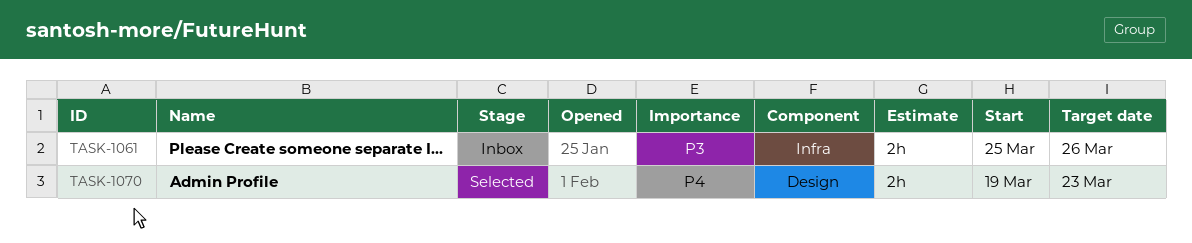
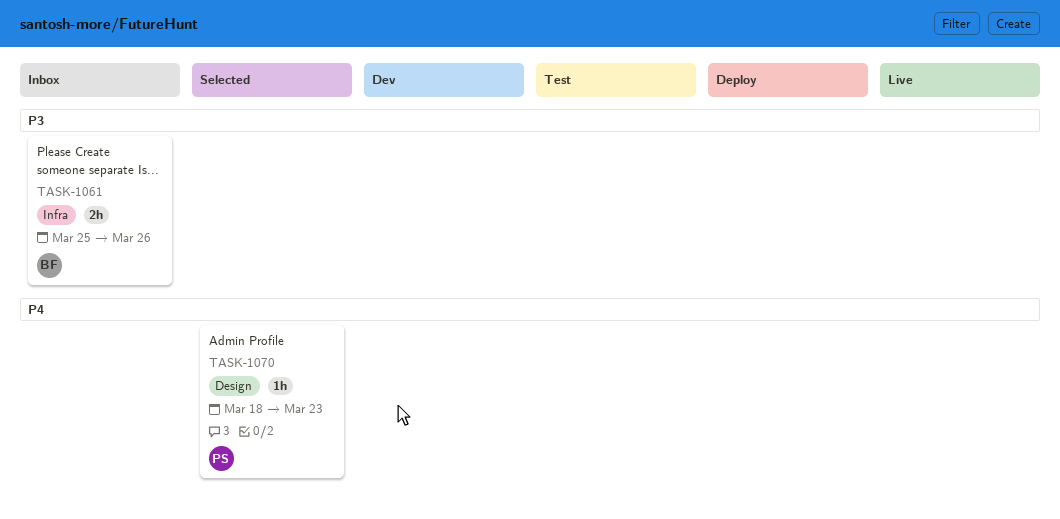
TASK-1070, estimate: 2h -> 1h
TASK-1070, start: Mar 19 -> Mar 18

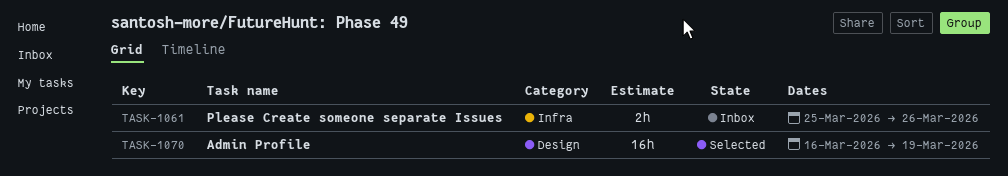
TASK-1070, estimate: 1h -> 16h
TASK-1070, start: Mar 18 -> Mar 16
TASK-1070, due: Mar 23 -> Mar 19

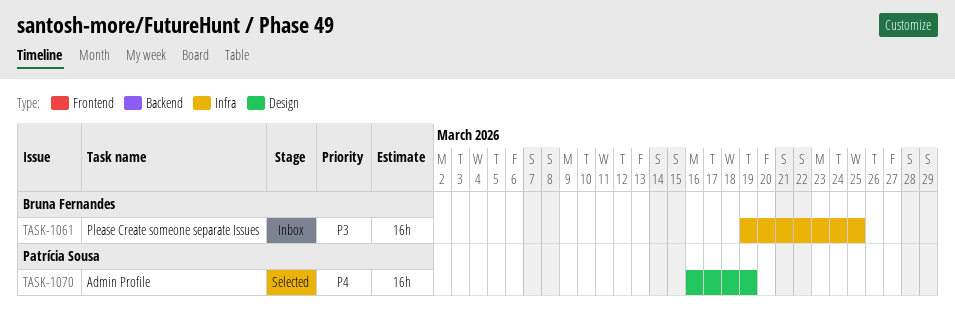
TASK-1061, estimate: 2h -> 16h
TASK-1061, start: Mar 25 -> Mar 19
TASK-1061, due: Mar 26 -> Mar 25

